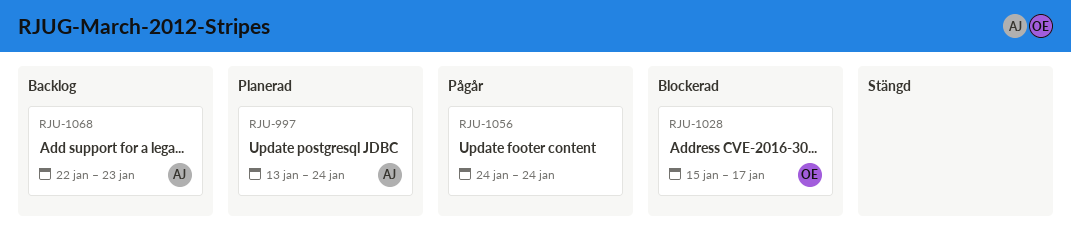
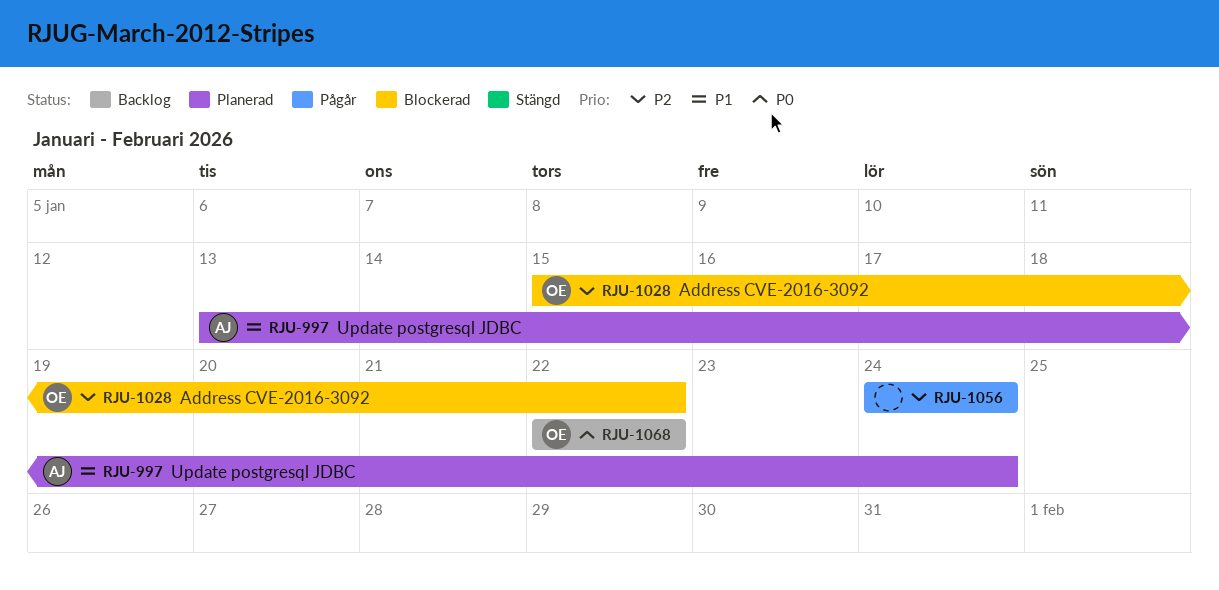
RJU-1028, due: Jan 17 -> Jan 22
RJU-1068, owner: AJ -> OE
RJU-1068, due: Jan 23 -> Jan 22

